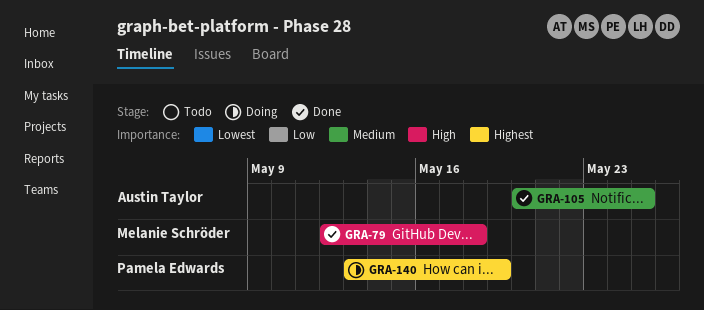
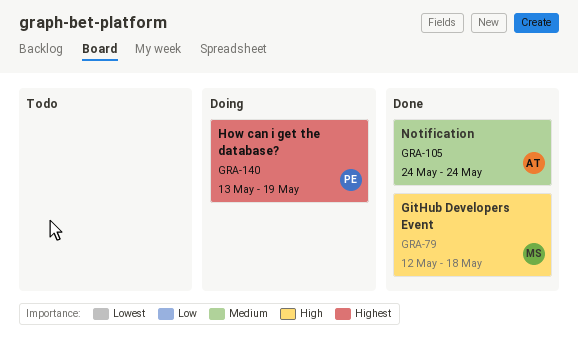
GRA-105, start: May 20 -> May 24
GRA-105, due: May 25 -> May 24

